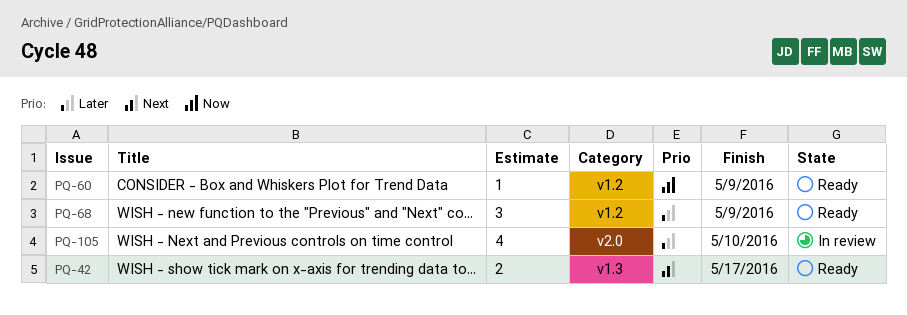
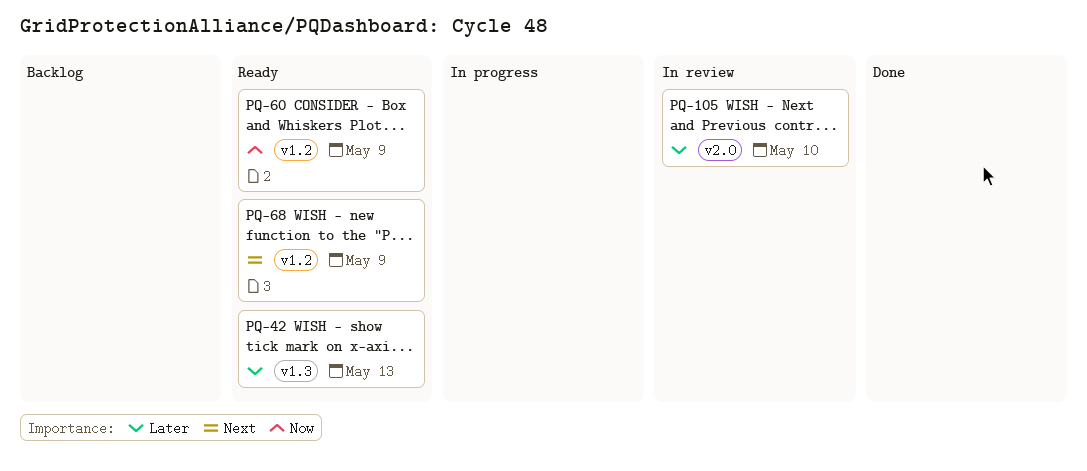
PQ-42, priority: Next -> Later
PQ-42, due: May 17 -> May 13
PQ-68, priority: Later -> Next

